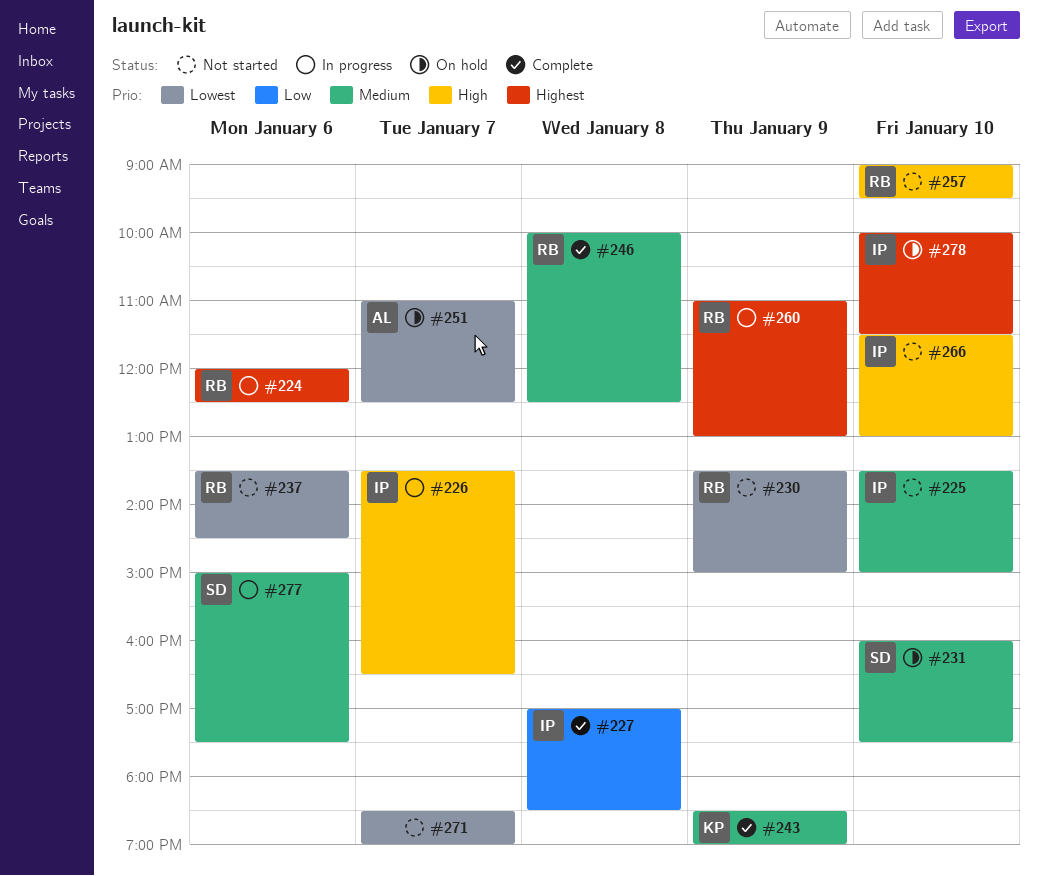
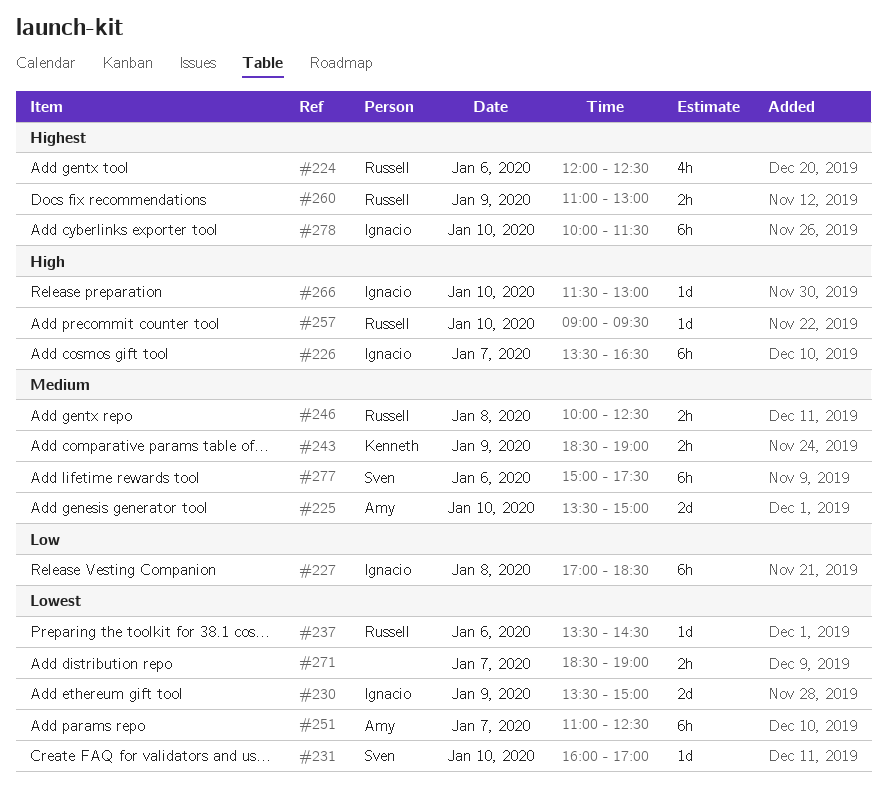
#225, owner: Ignacio -> Amy
#230, owner: Russell -> Ignacio
#231, priority: Medium -> Lowest
#231, ends: 17:30 -> 17:00

